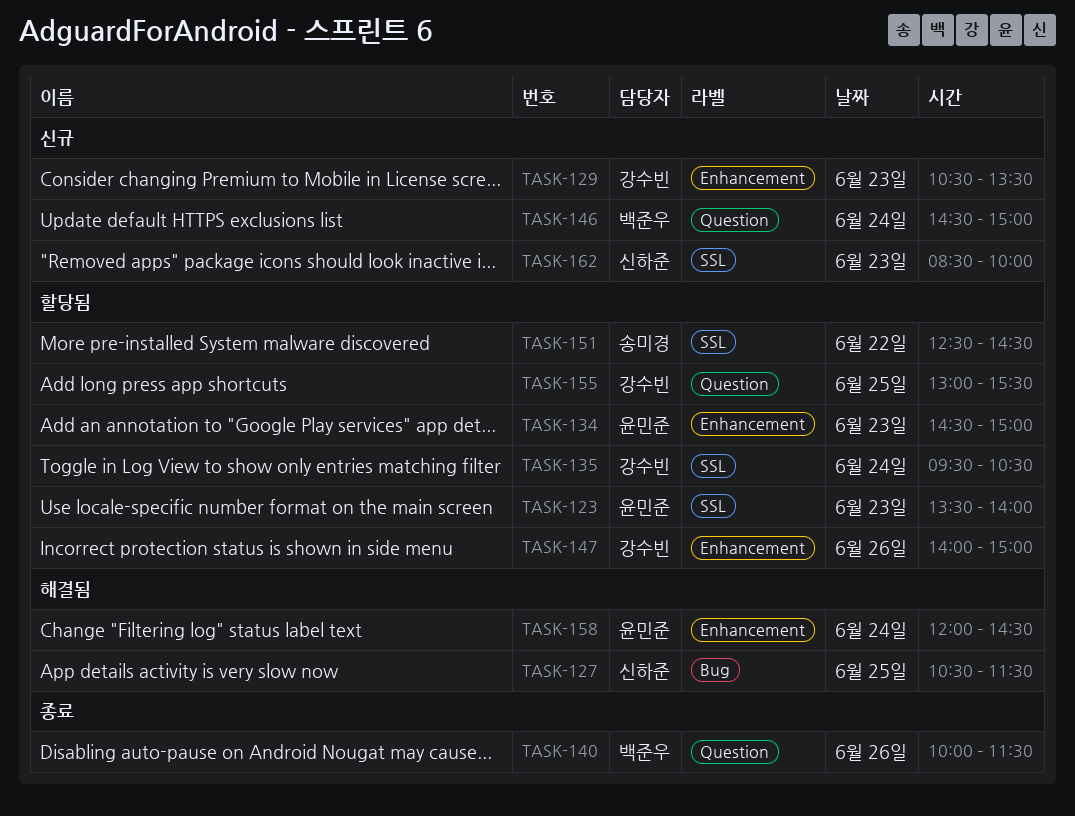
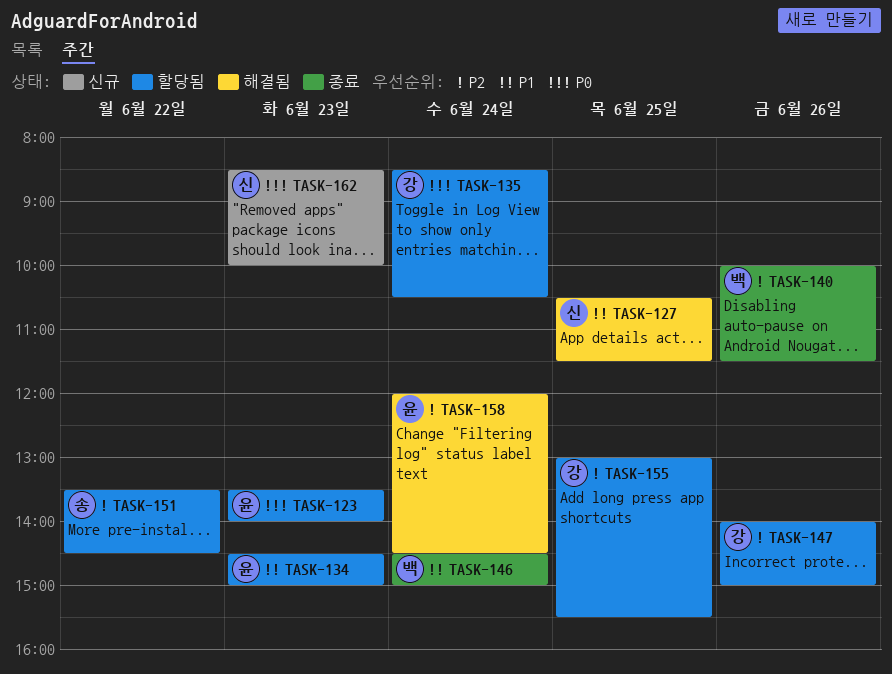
TASK-129: present -> none
TASK-135, begins: 09:30 -> 08:30
TASK-146, status: 신규 -> 종료
TASK-151, begins: 12:30 -> 13:30

